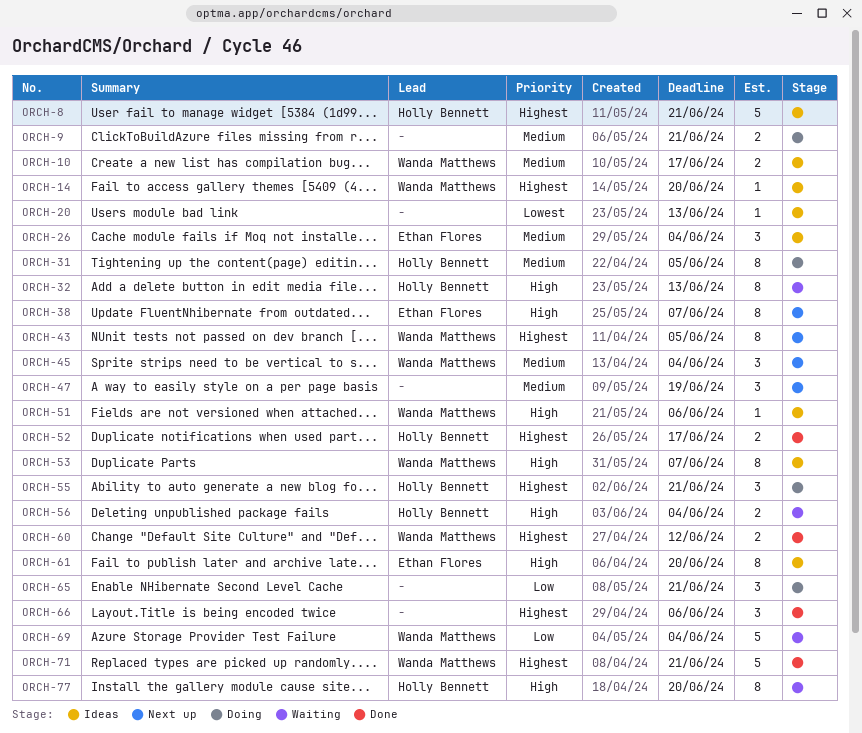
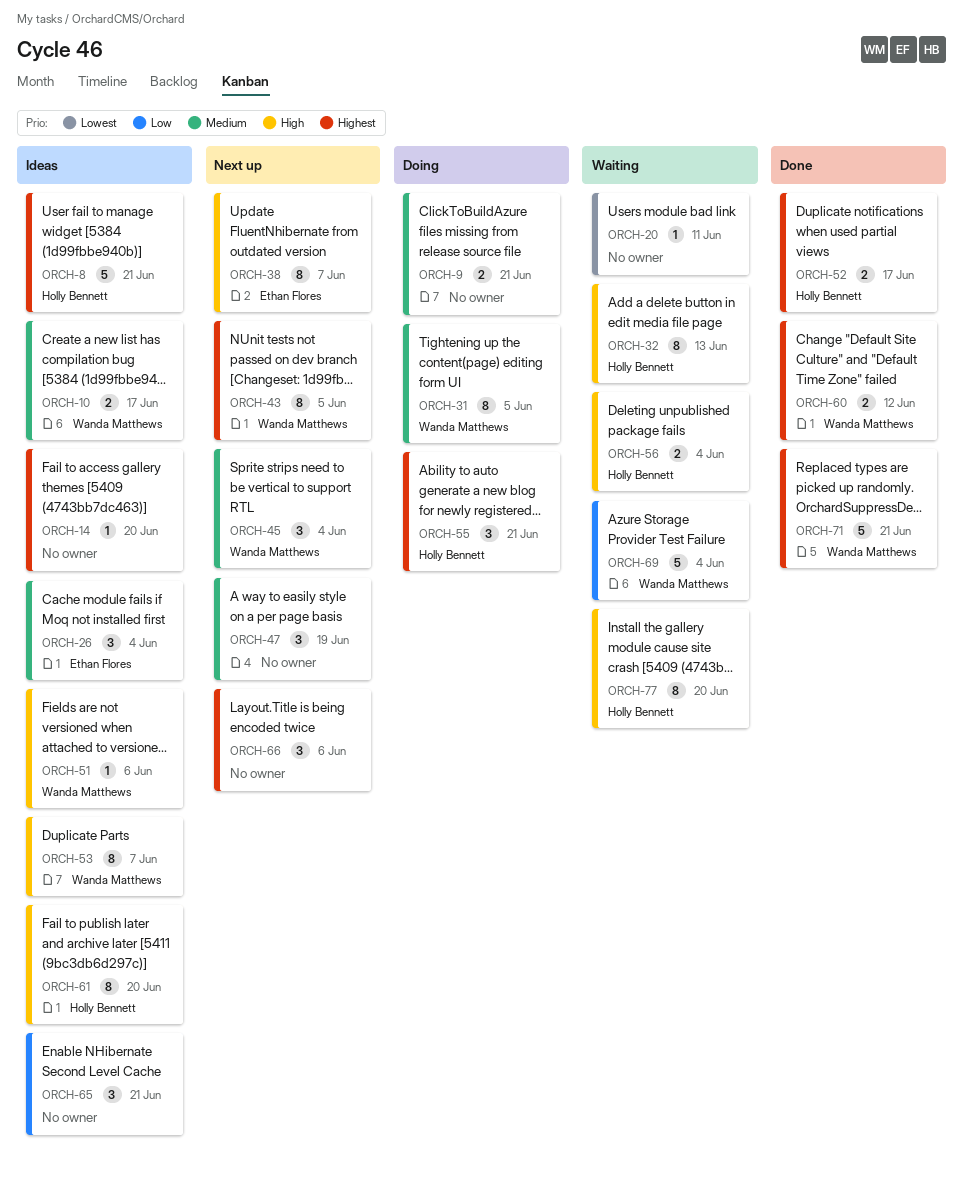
ORCH-14, owner: Wanda Matthews -> none
ORCH-20, status: Ideas -> Waiting
ORCH-20, due: Jun 13 -> Jun 11
ORCH-31, owner: Holly Bennett -> Wanda Matthews
ORCH-61, owner: Ethan Flores -> Holly Bennett
ORCH-65, status: Doing -> Ideas
ORCH-66, status: Done -> Next up

